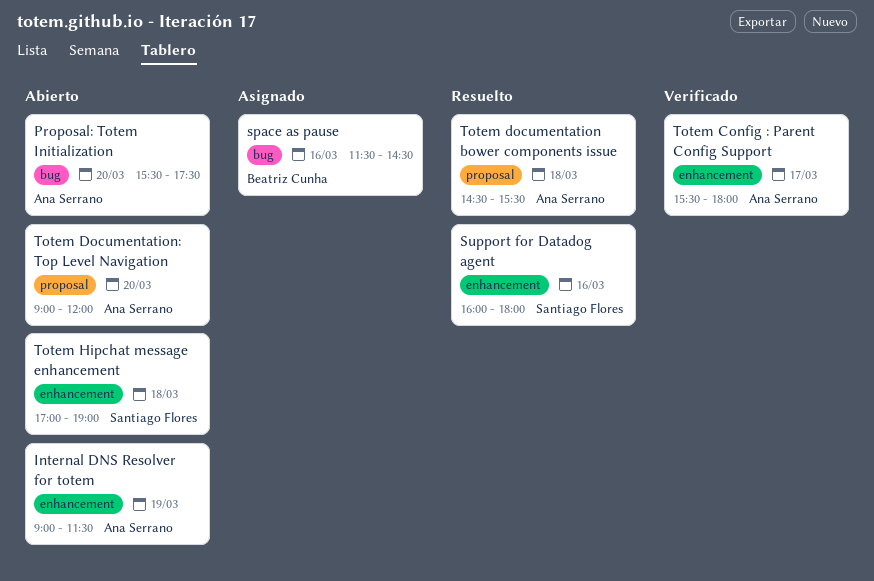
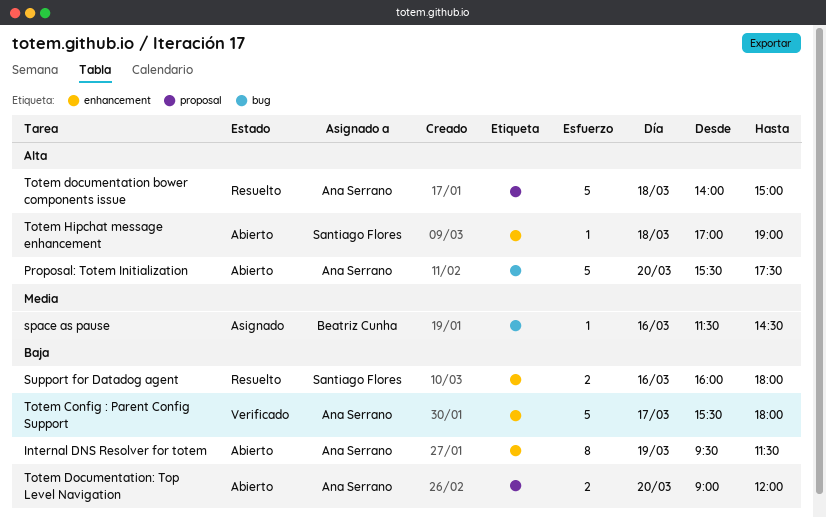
Internal DNS Resolver for totem, begins: 09:00 -> 09:30
Totem documentation bower components issue, begins: 14:30 -> 14:00
Totem documentation bower components issue, ends: 15:30 -> 15:00

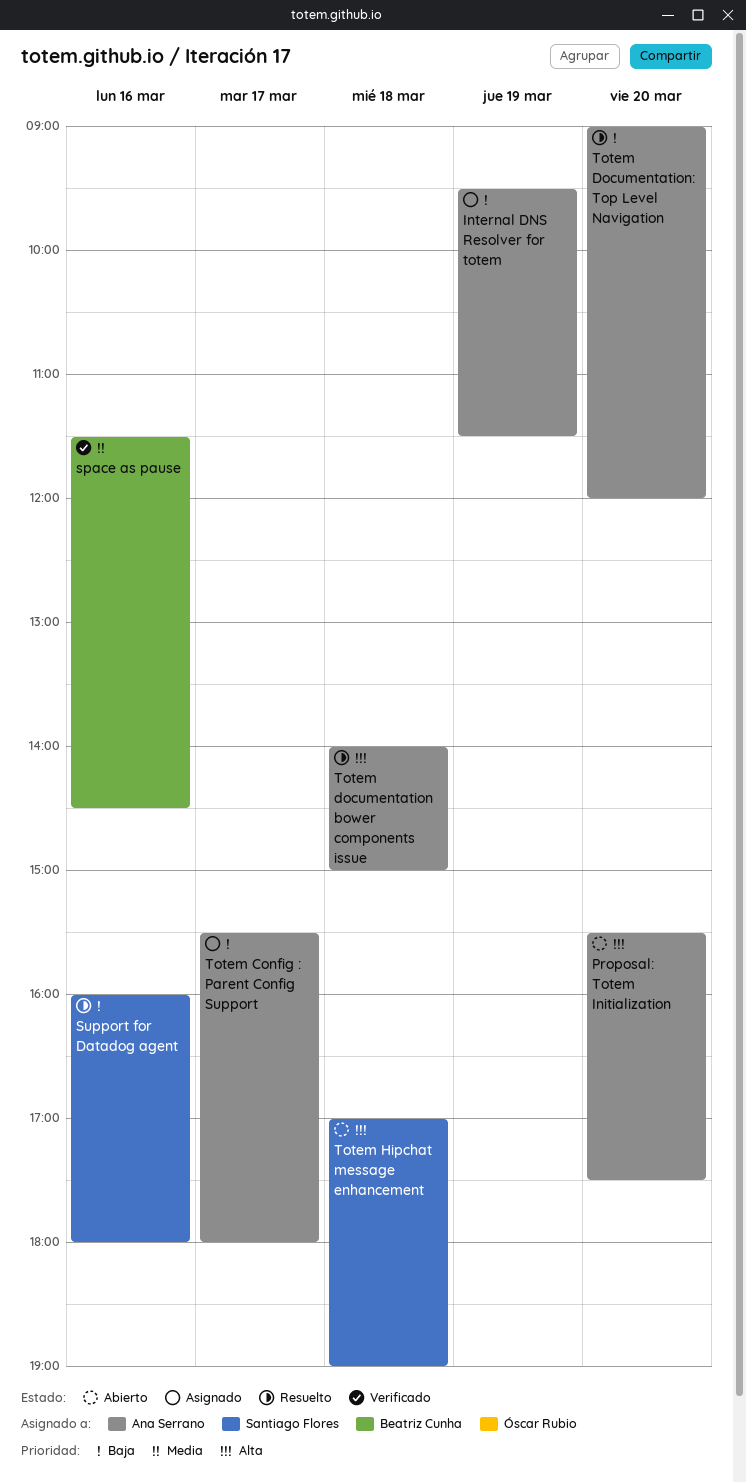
Internal DNS Resolver for totem, status: Abierto -> Asignado
space as pause, status: Asignado -> Verificado
Totem Config : Parent Config Support, status: Verificado -> Asignado
Totem Documentation: Top Level Navigation, status: Abierto -> Resuelto

